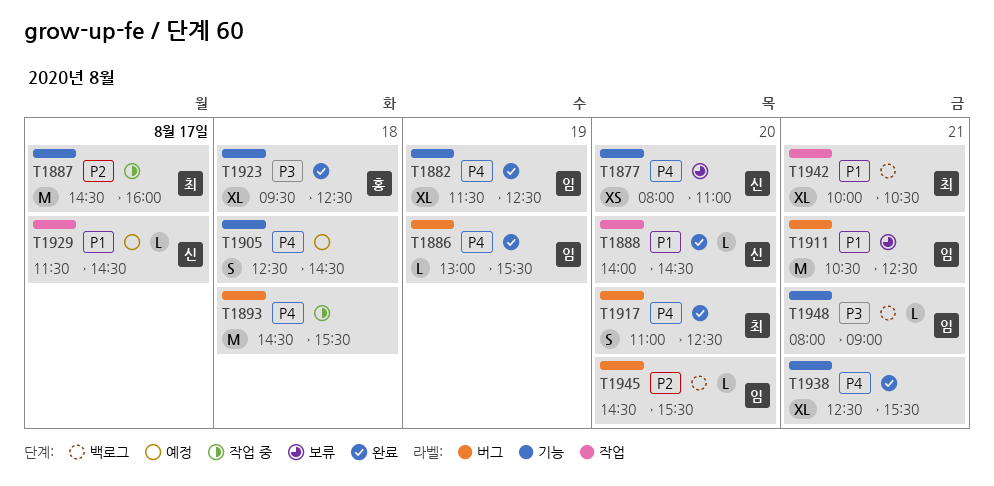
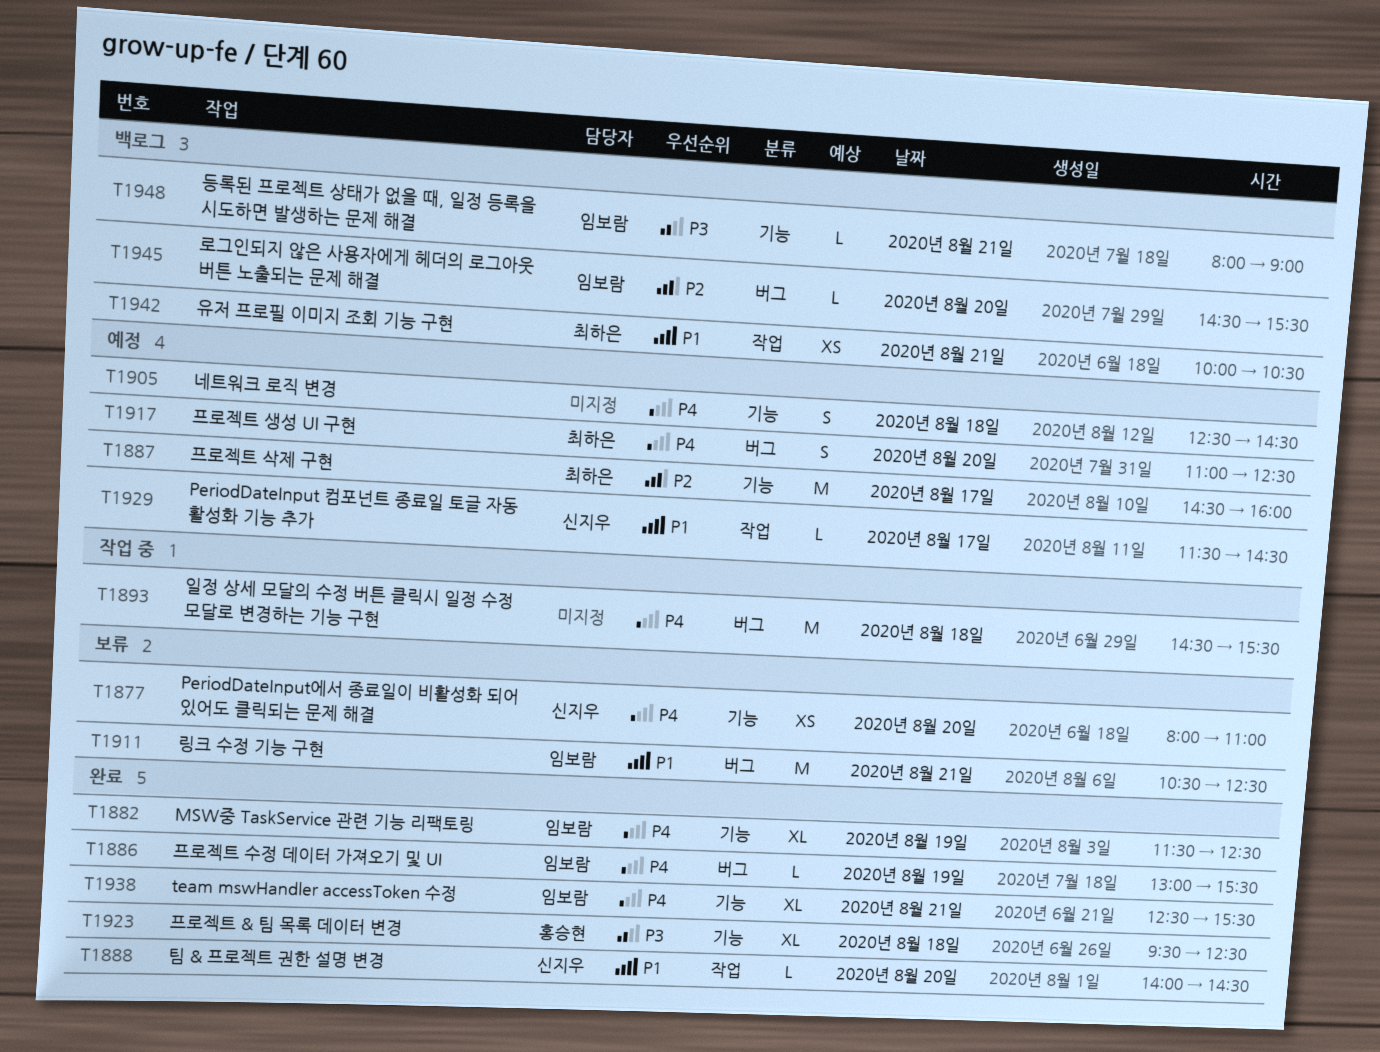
T1887, status: 작업 중 -> 예정
T1917, status: 완료 -> 예정
T1938, owner: none -> 임보람
T1942, estimate: XL -> XS

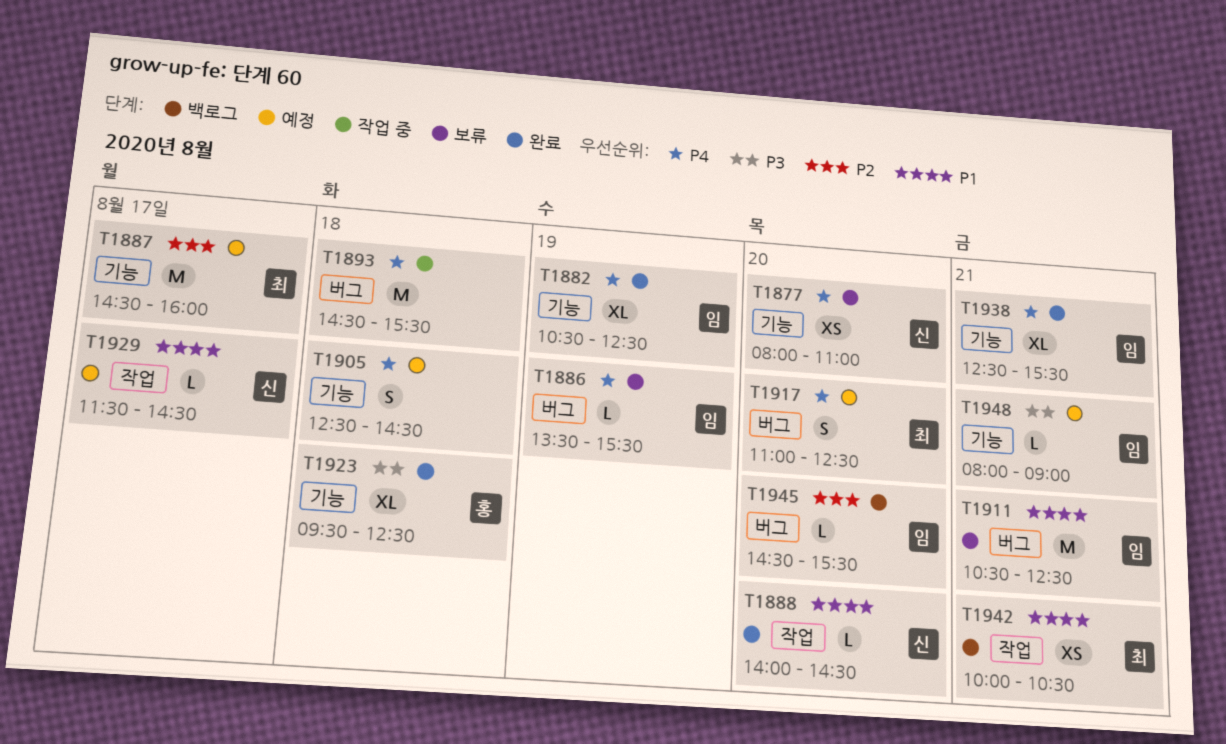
T1882, begins: 11:30 -> 10:30
T1886, status: 완료 -> 보류
T1886, begins: 13:00 -> 13:30
T1948, status: 백로그 -> 예정

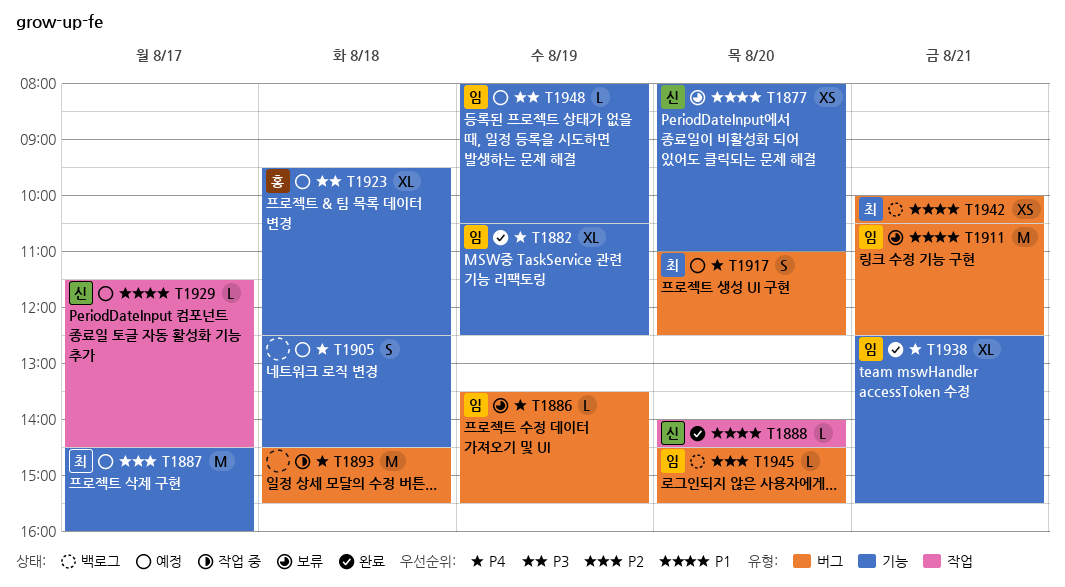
T1877, priority: P4 -> P1
T1923, status: 완료 -> 예정
T1942, label: 작업 -> 버그
T1948, day: Aug 21 -> Aug 19
T1948, ends: 09:00 -> 10:30

